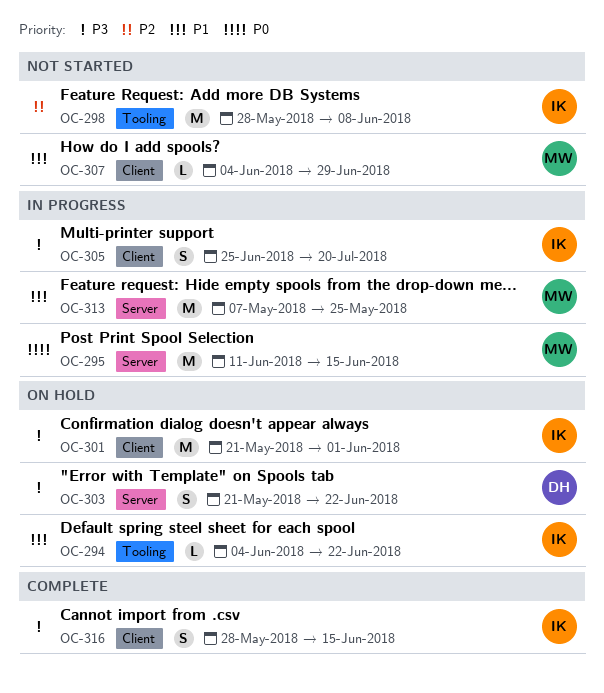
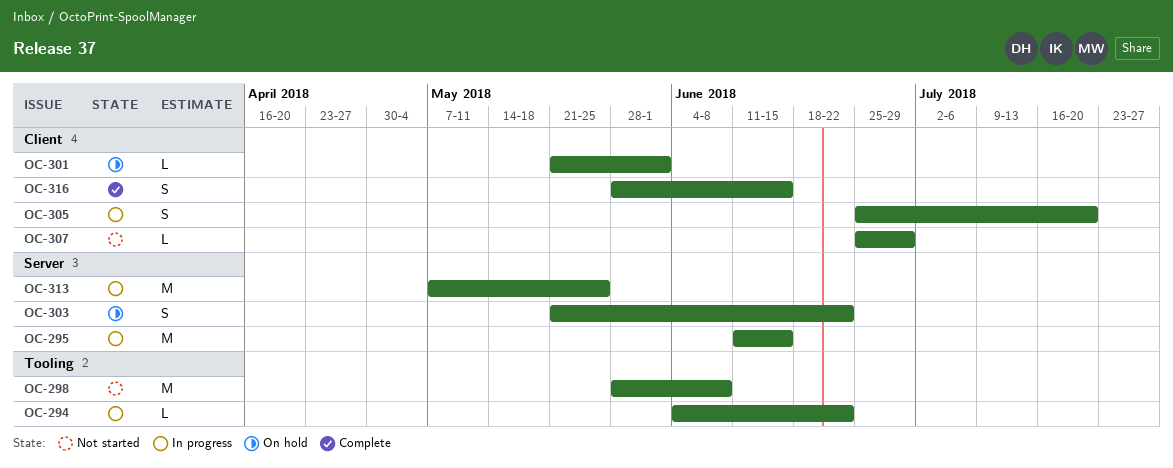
OC-294, status: On hold -> In progress
OC-301, estimate: M -> L
OC-307, start: Jun 4 -> Jun 25

